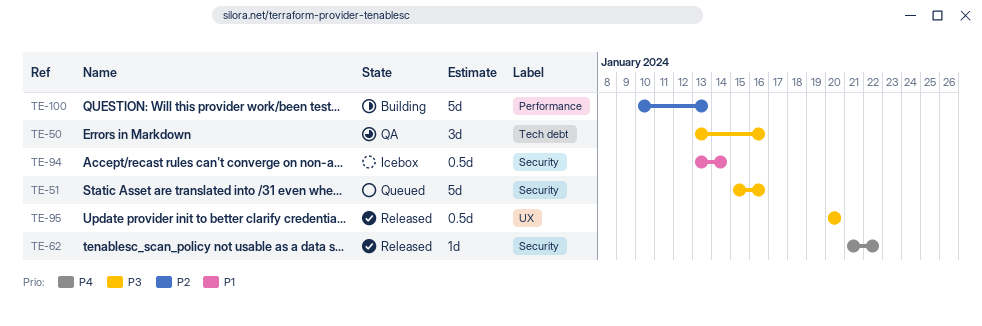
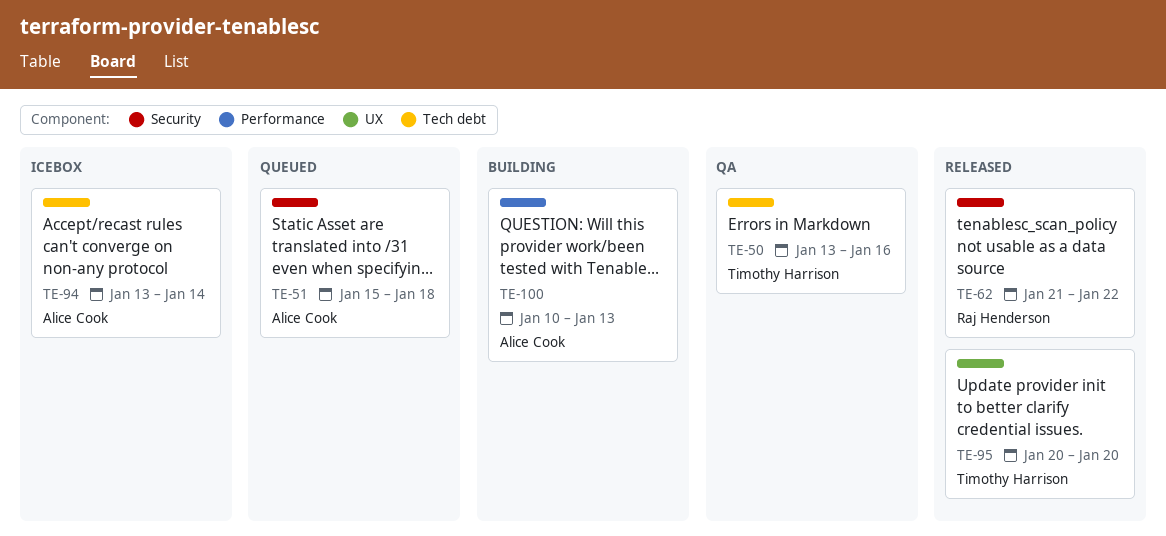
TE-51, due: Jan 16 -> Jan 18
TE-94, label: Security -> Tech debt

